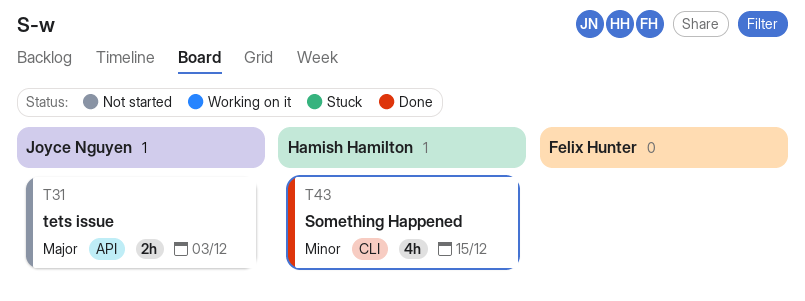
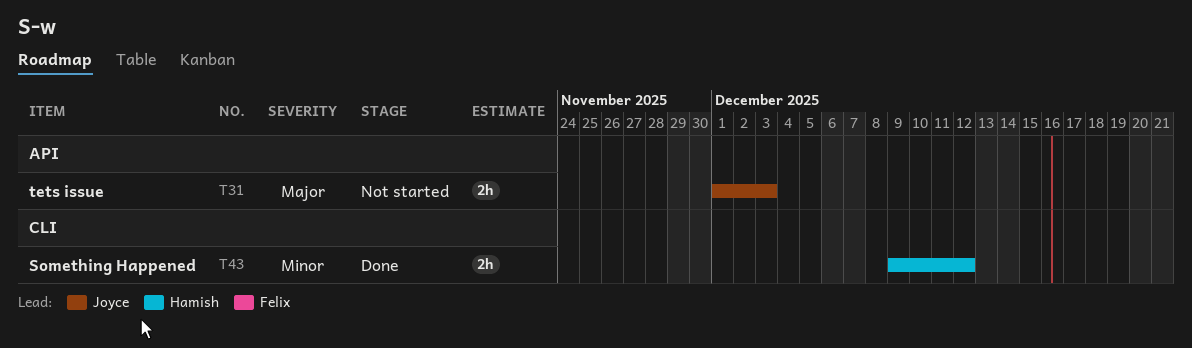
T43, estimate: 4h -> 2h
T43, due: Dec 15 -> Dec 12

